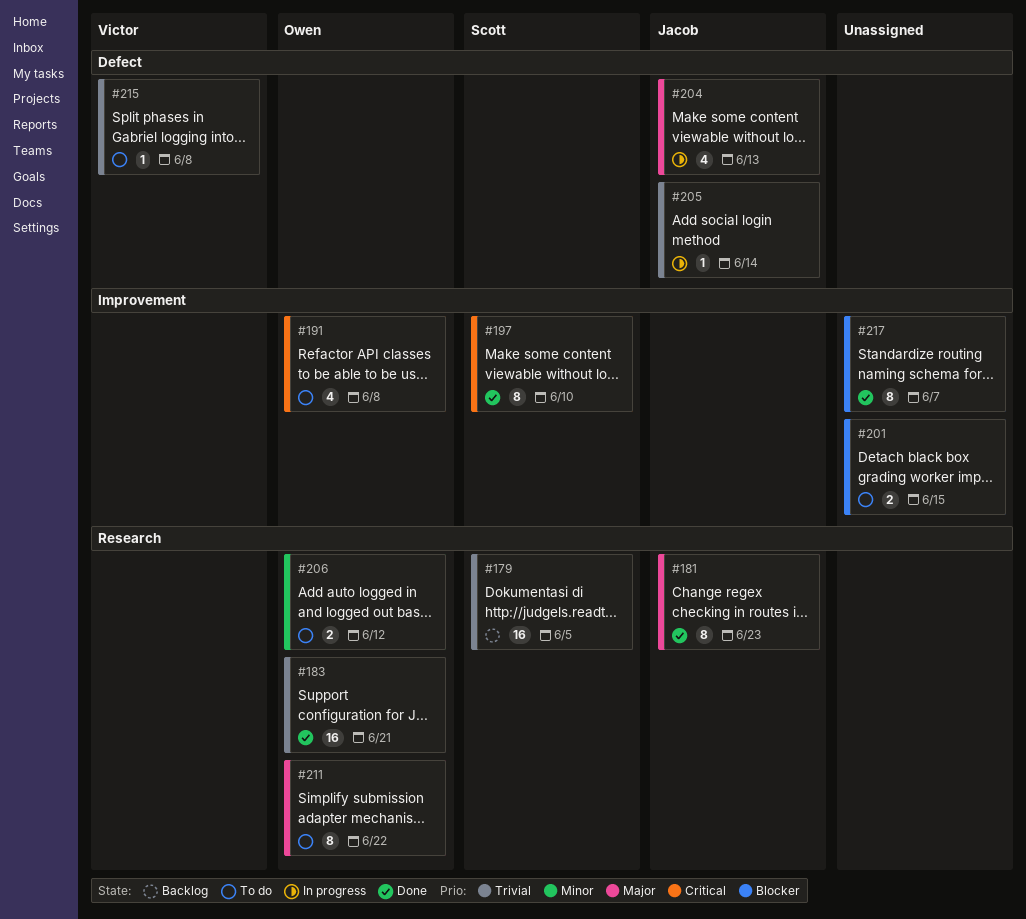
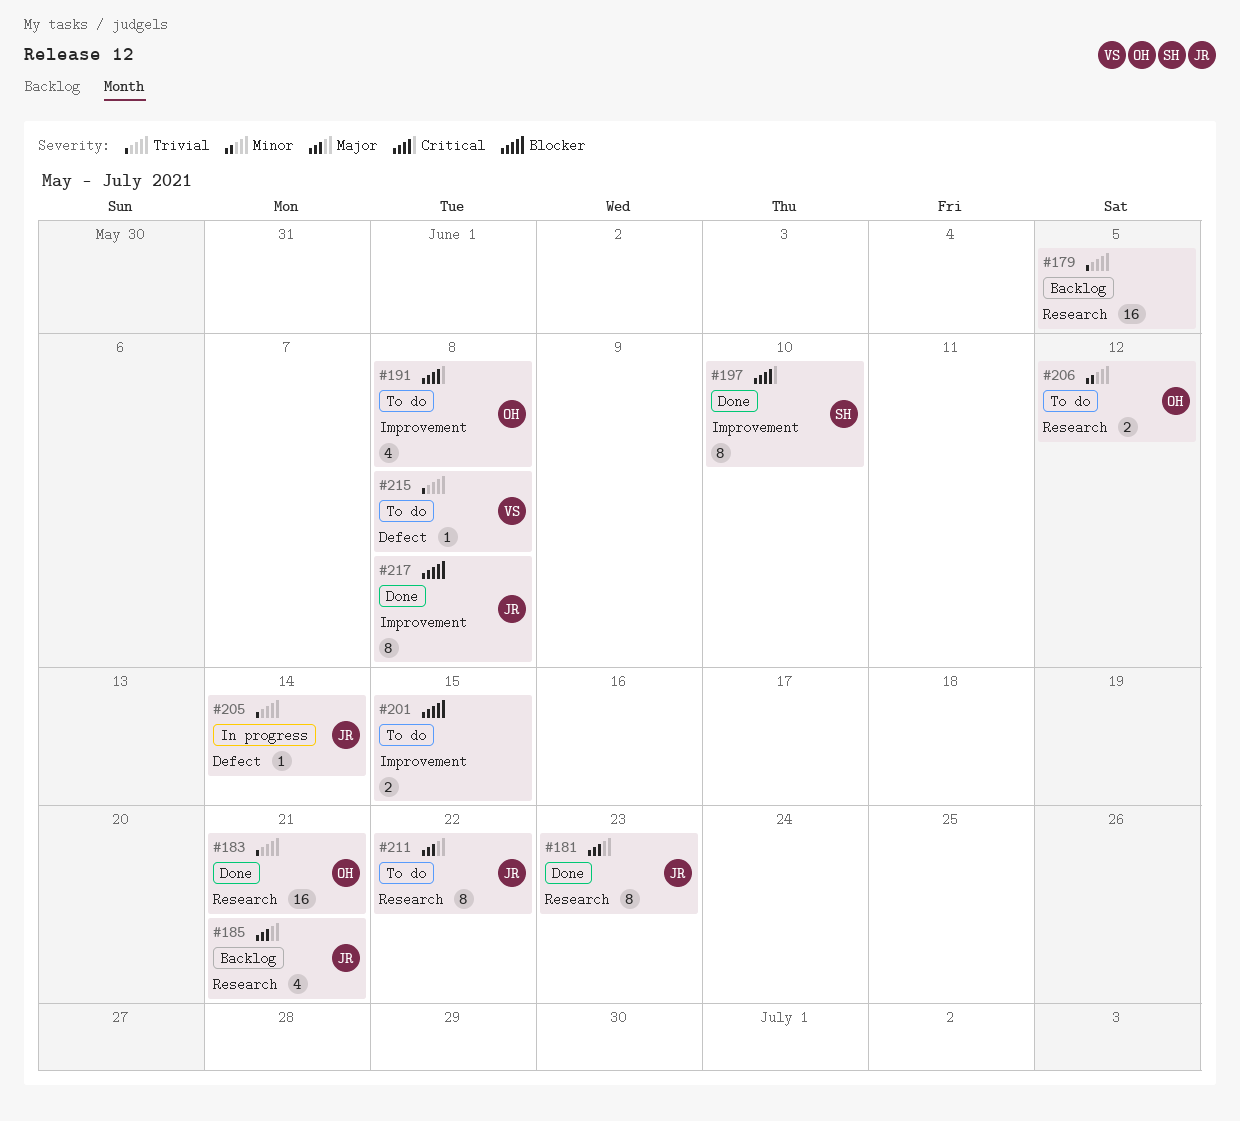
#179, owner: Scott -> none
#185: none -> present
#204: present -> none
#211, owner: Owen -> Jacob
#217, owner: none -> Jacob
#217, due: Jun 7 -> Jun 8

